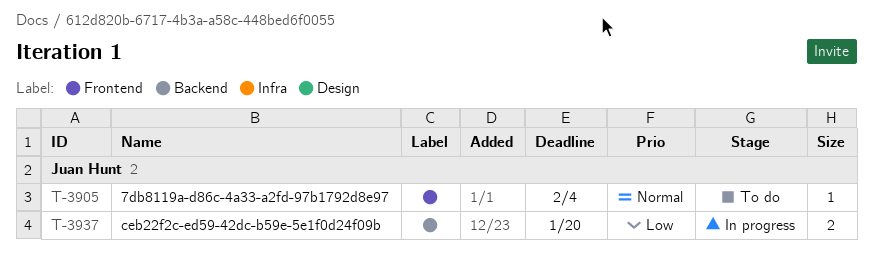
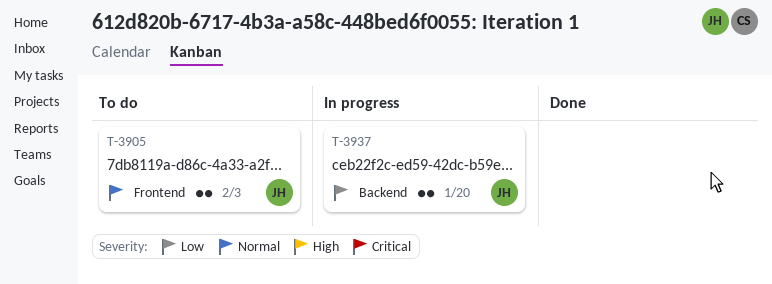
T-3905, estimate: 1 -> 2
T-3905, due: Feb 4 -> Feb 3

